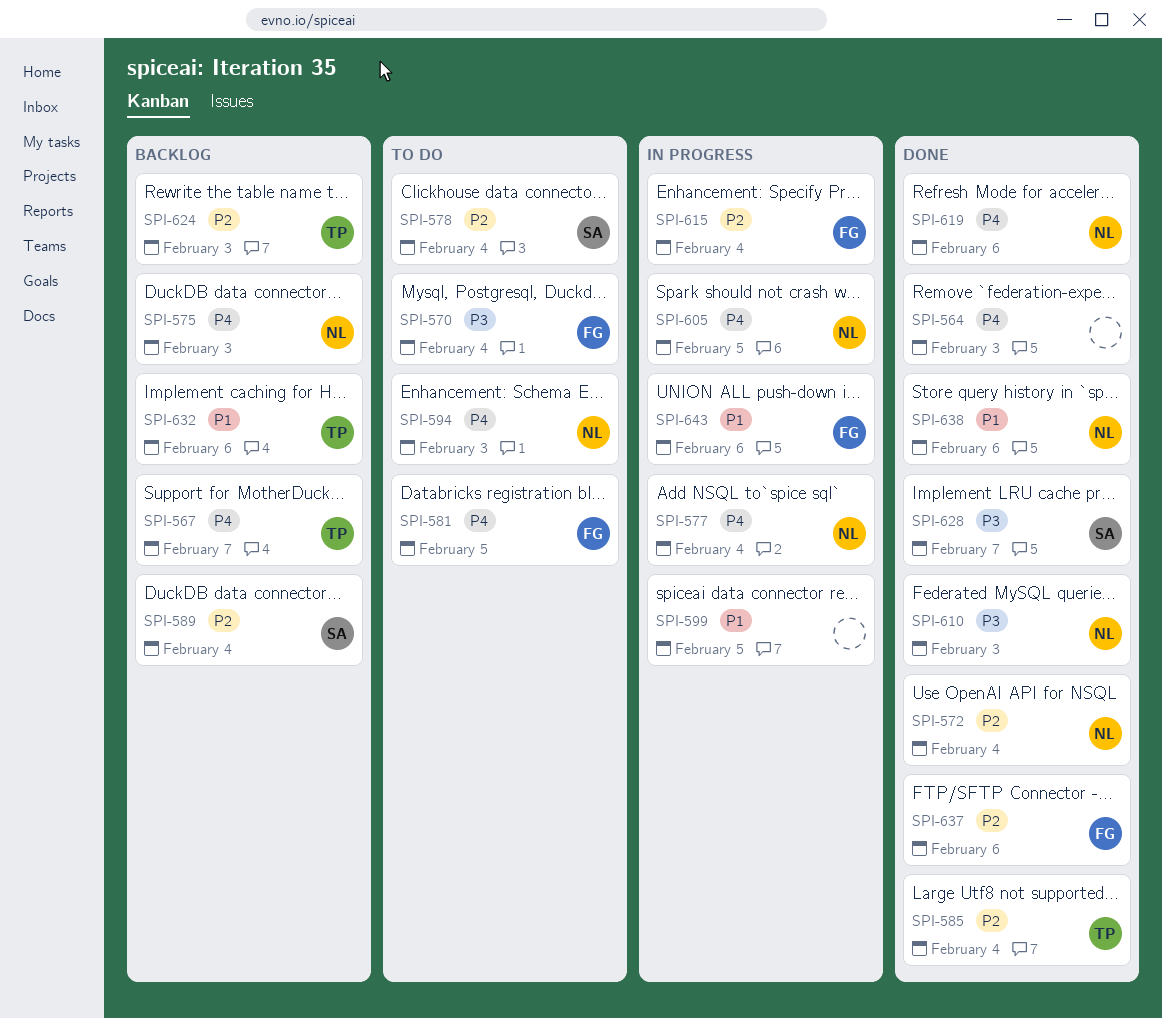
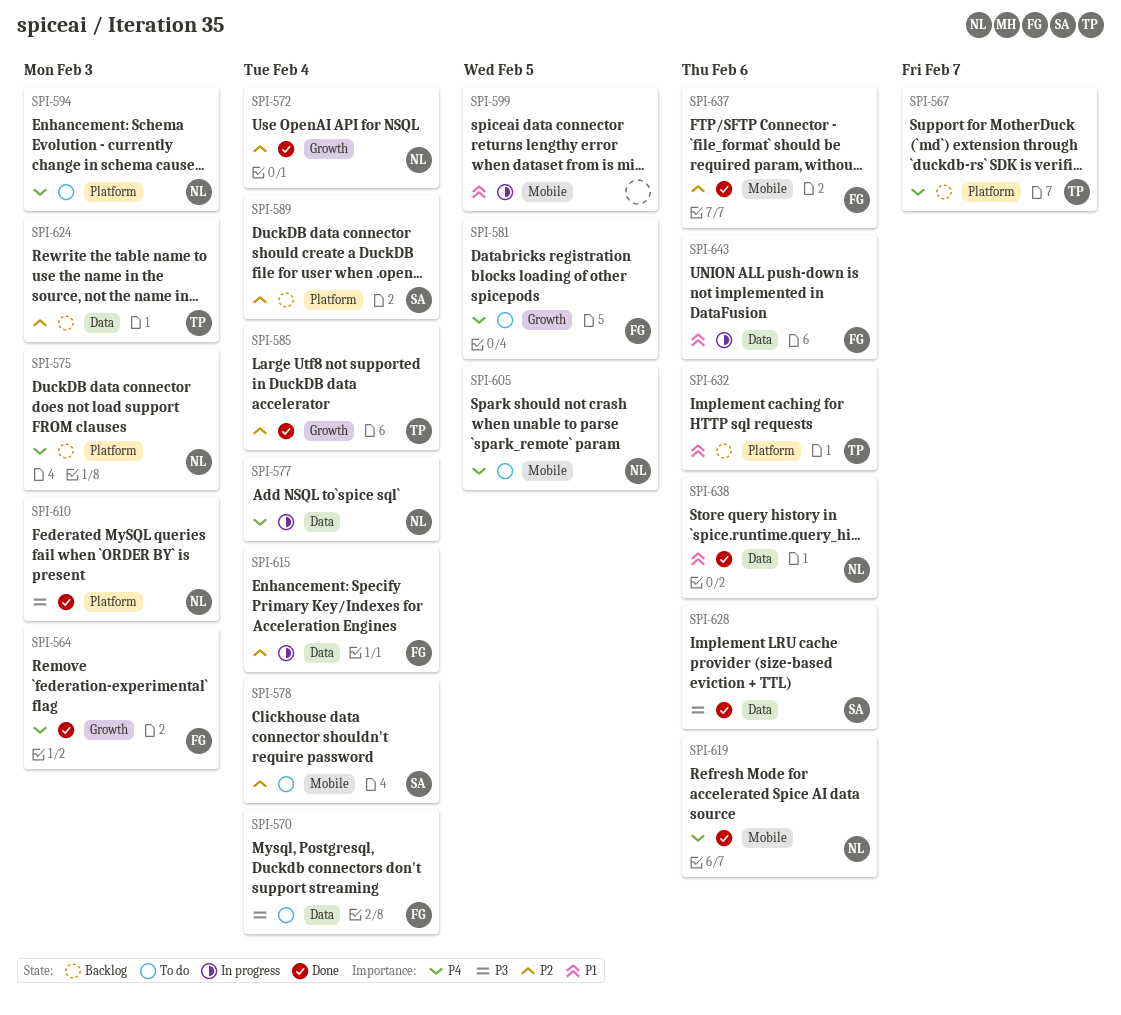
SPI-564, owner: none -> FG
SPI-605, status: In progress -> To do
SPI-628, due: Feb 7 -> Feb 6

